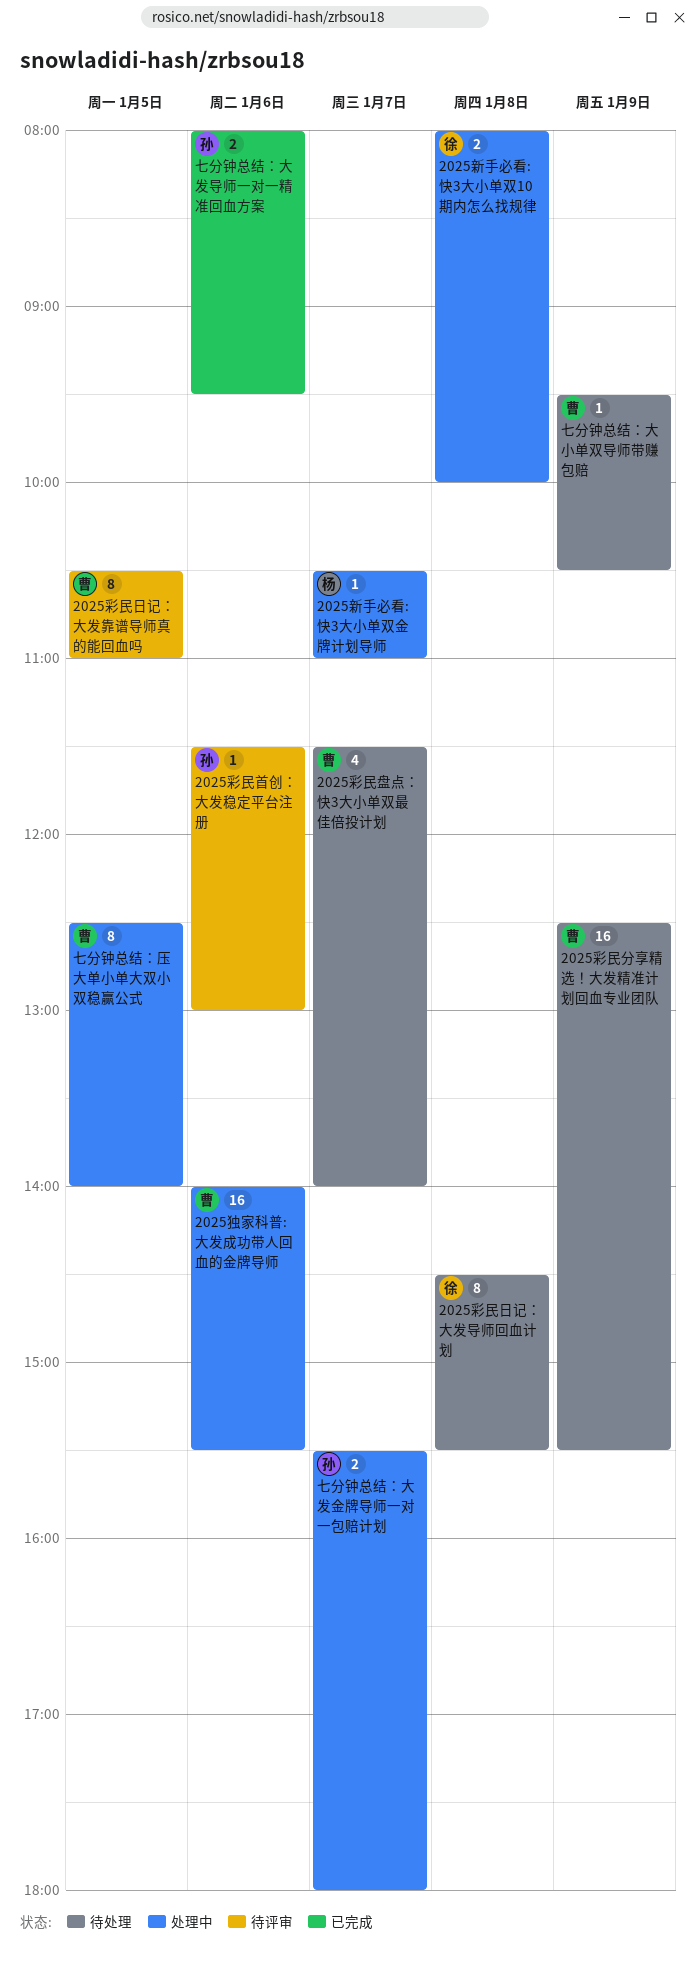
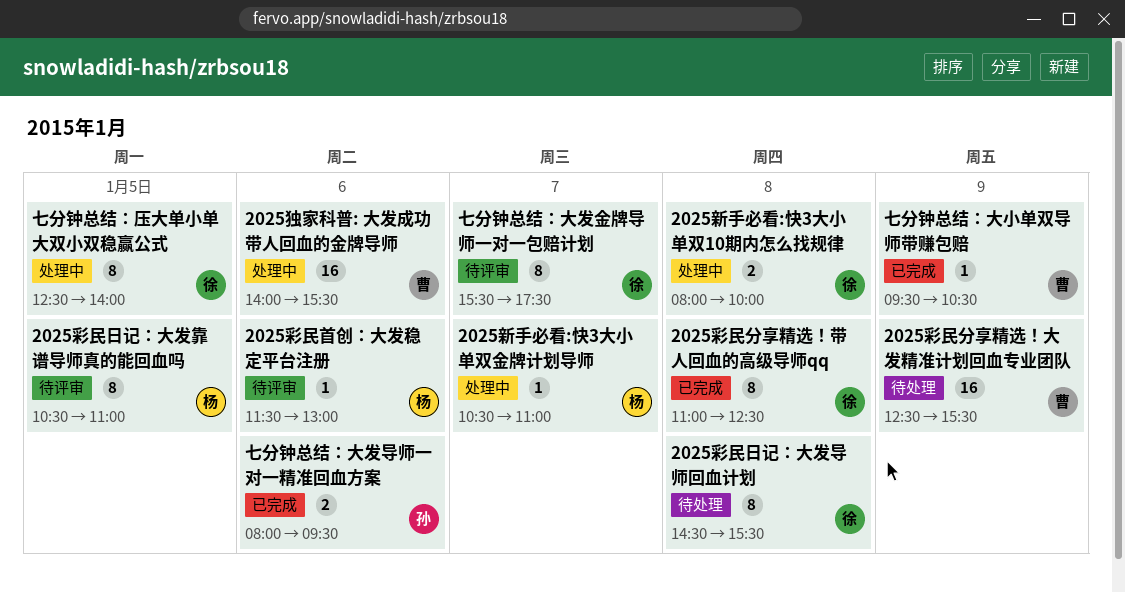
2025彩民分享精选！带人回血的高级导师qq: none -> present
2025彩民日记：大发靠谱导师真的能回血吗, owner: 曹 -> 杨
2025彩民盘点：快3大小单双最佳倍投计划: present -> none
2025彩民首创：大发稳定平台注册, owner: 孙 -> 杨
七分钟总结：压大单小单大双小双稳赢公式, owner: 曹 -> 徐
七分钟总结：大发金牌导师一对一包赔计划, status: 处理中 -> 待评审
七分钟总结：大发金牌导师一对一包赔计划, owner: 孙 -> 徐
七分钟总结：大发金牌导师一对一包赔计划, estimate: 2 -> 8
七分钟总结：大发金牌导师一对一包赔计划, ends: 18:00 -> 17:30
七分钟总结：大小单双导师带赚包赔, status: 待处理 -> 已完成

